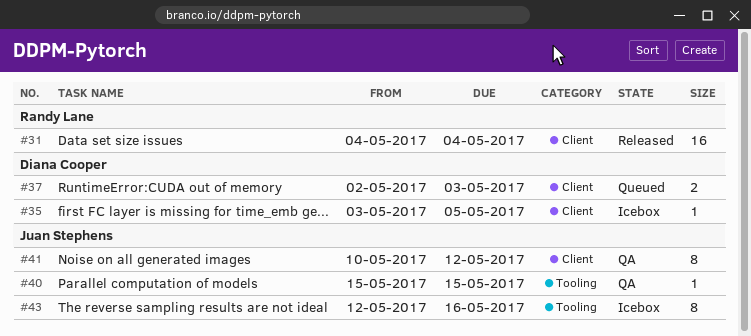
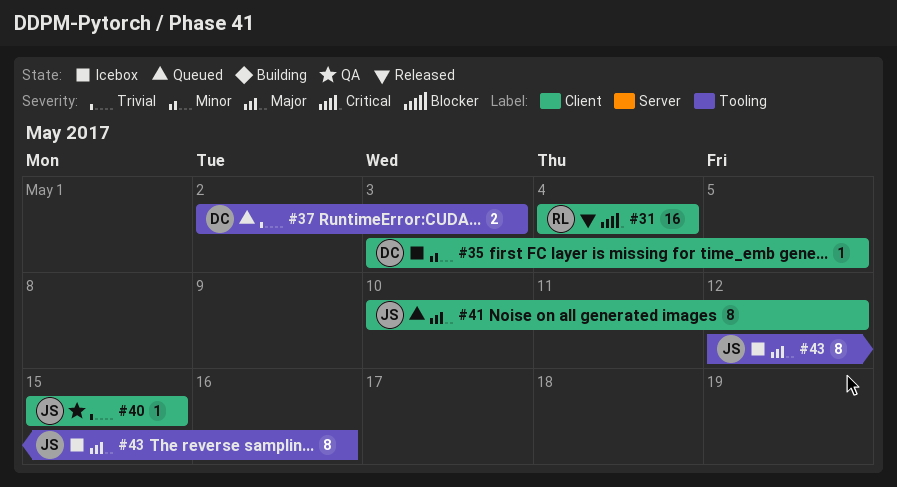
#37, label: Client -> Tooling
#40, label: Tooling -> Client
#41, status: QA -> Queued

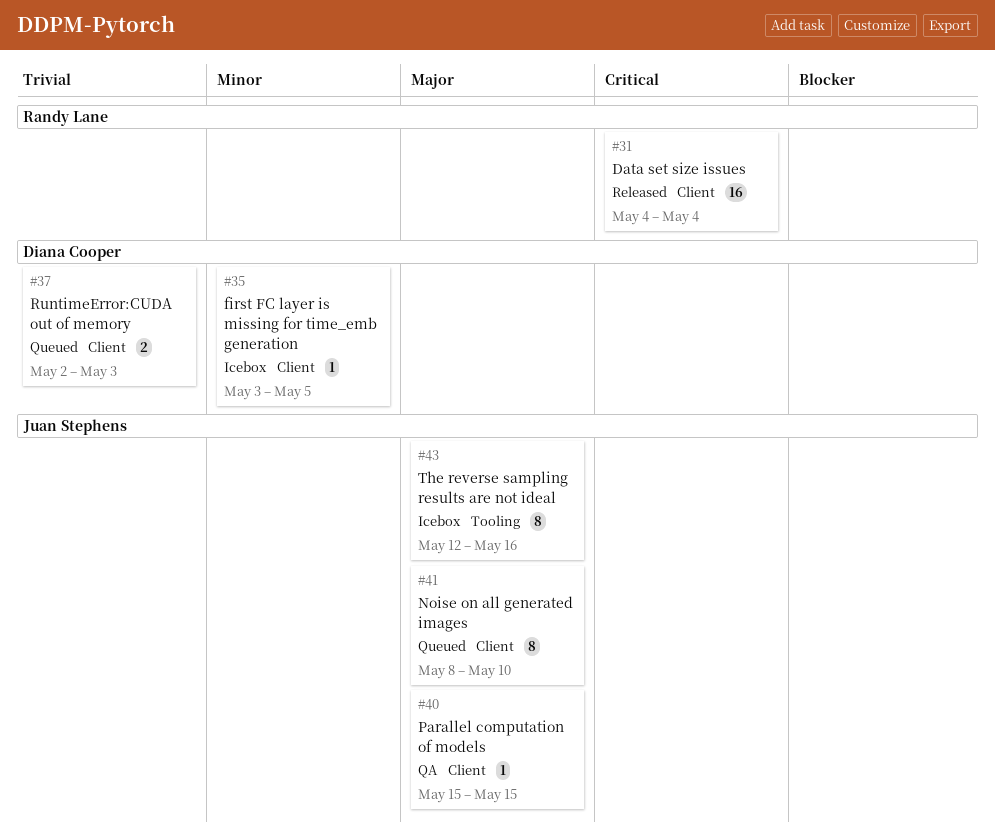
#37, label: Tooling -> Client
#40, priority: Trivial -> Major
#41, start: May 10 -> May 8
#41, due: May 12 -> May 10

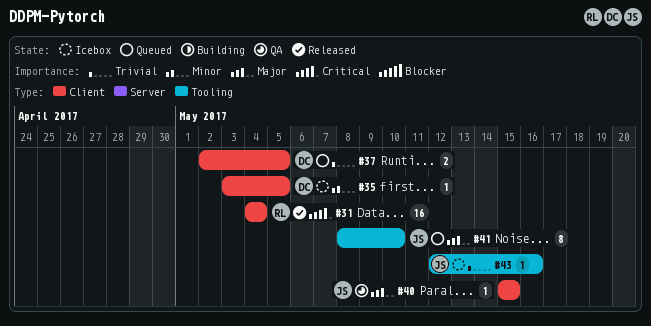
#37, due: May 3 -> May 5
#41, label: Client -> Tooling
#43, priority: Major -> Trivial
#43, estimate: 8 -> 1

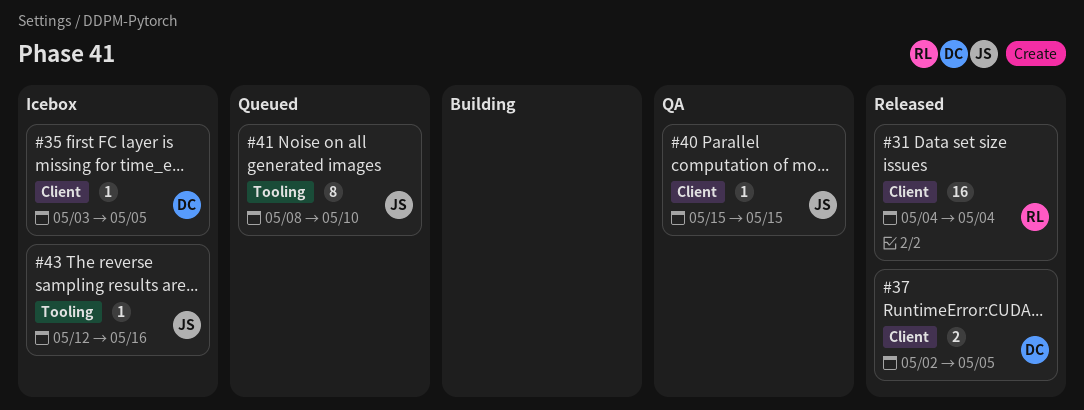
#37, status: Queued -> Released

